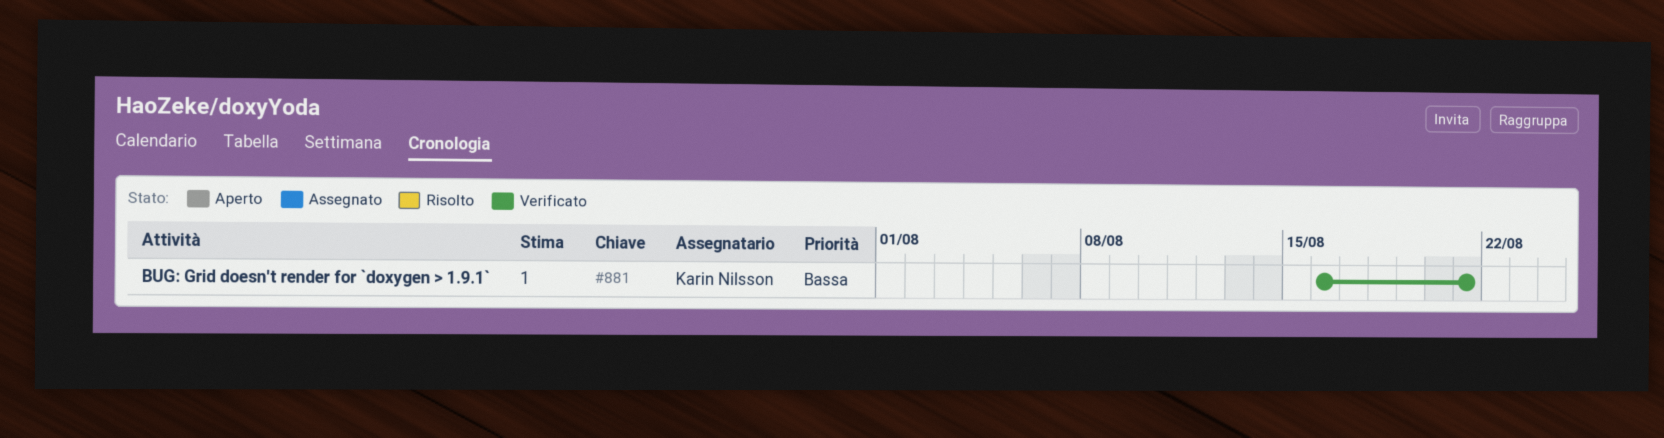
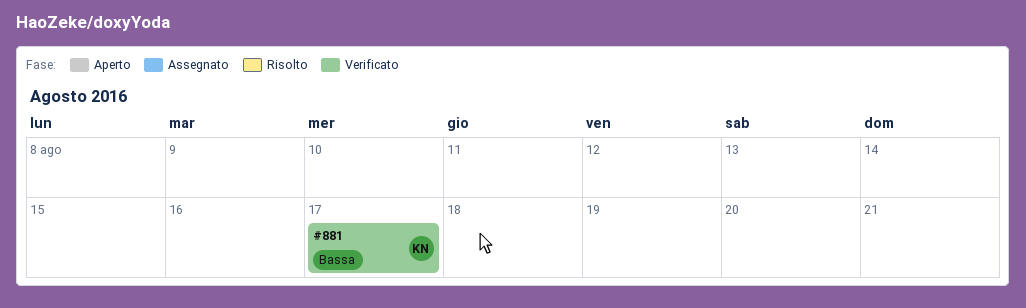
#881, due: Aug 21 -> Aug 17

